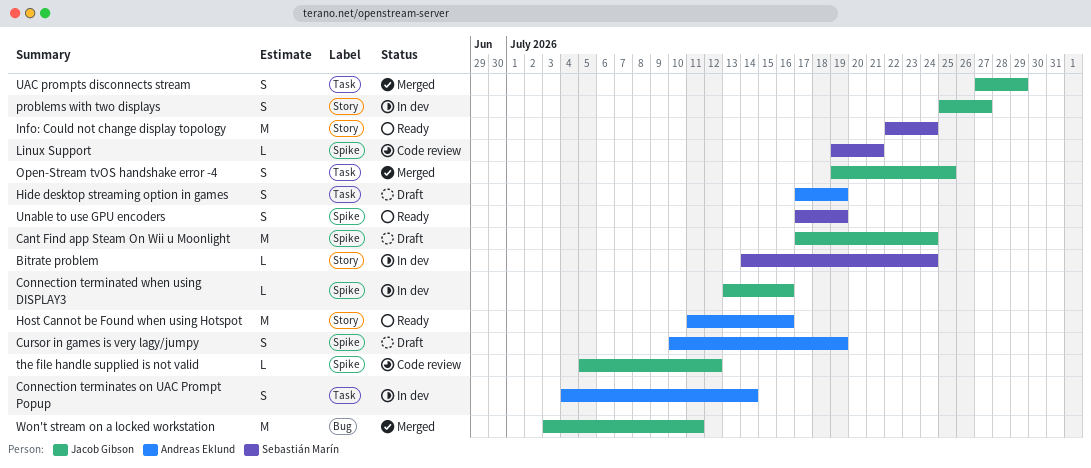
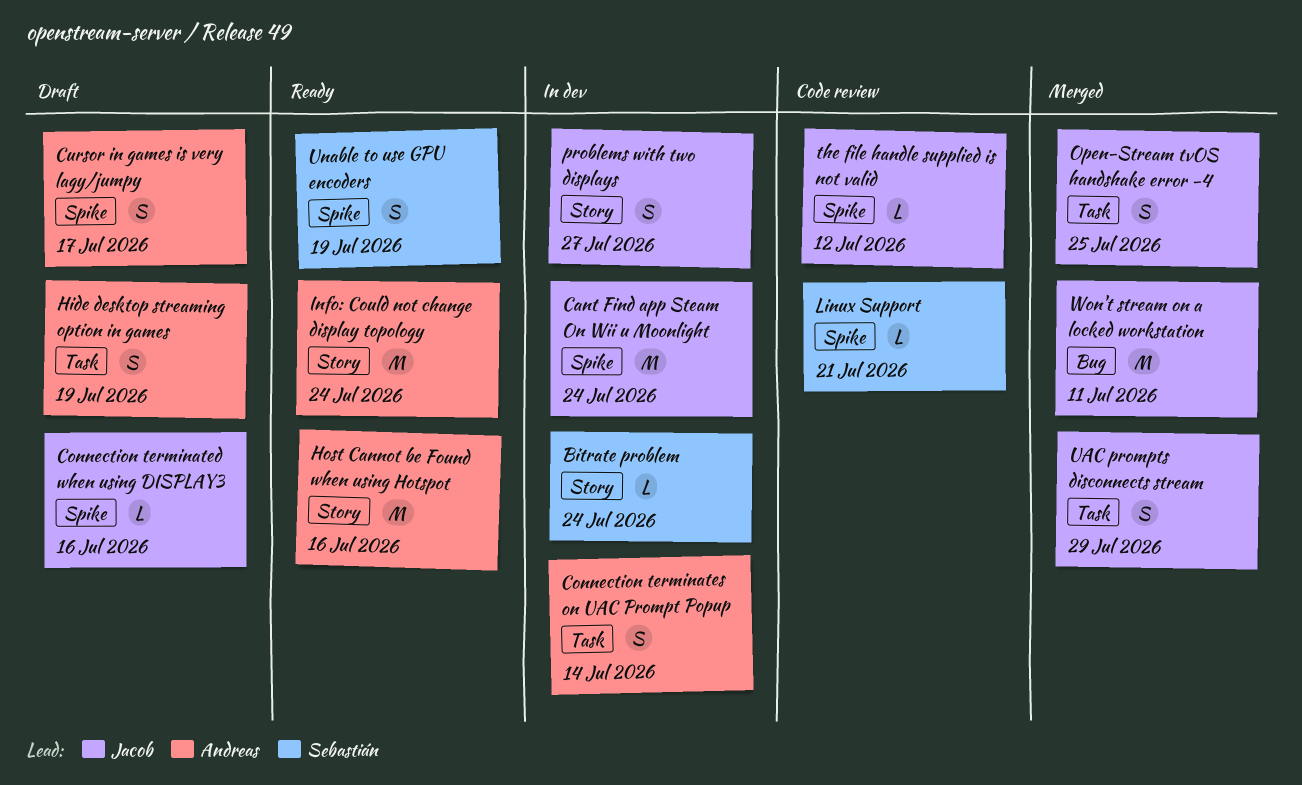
Cant Find app Steam On Wii u Moonlight, status: Draft -> In dev
Connection terminated when using DISPLAY3, status: In dev -> Draft
Cursor in games is very lagy/jumpy, due: Jul 19 -> Jul 17
Info: Could not change display topology, owner: Sebastián Marín -> Andreas Eklund

